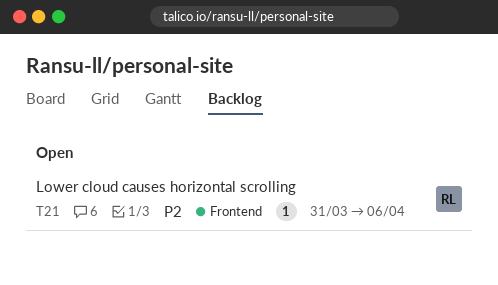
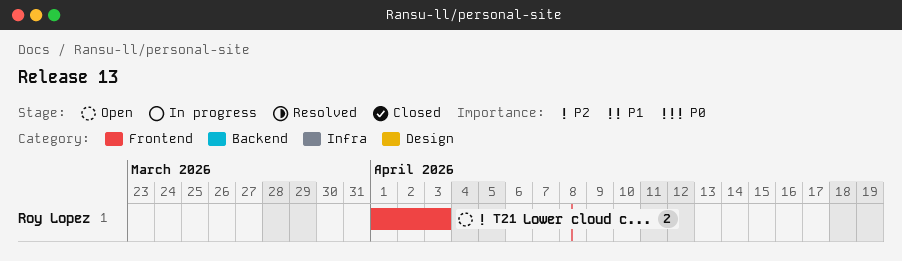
T21, estimate: 1 -> 2
T21, start: Mar 31 -> Apr 1
T21, due: Apr 6 -> Apr 3

